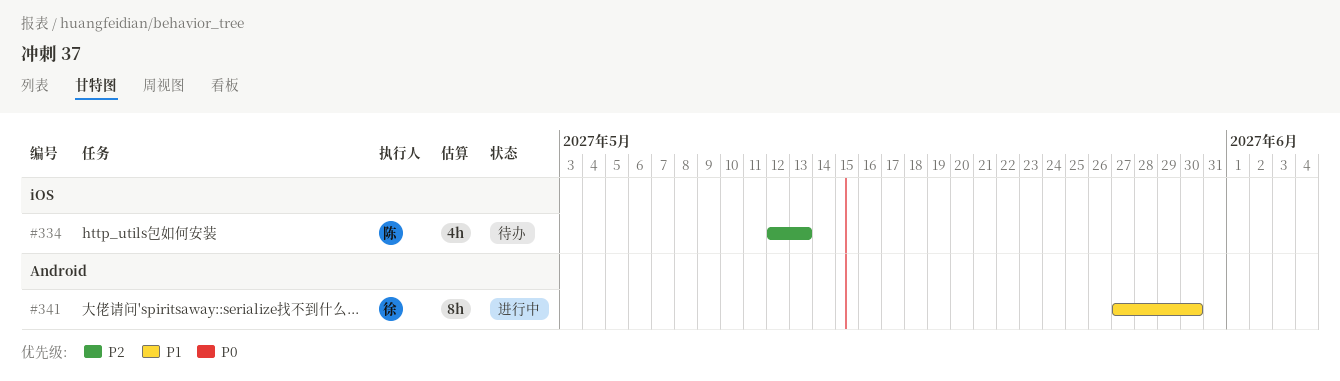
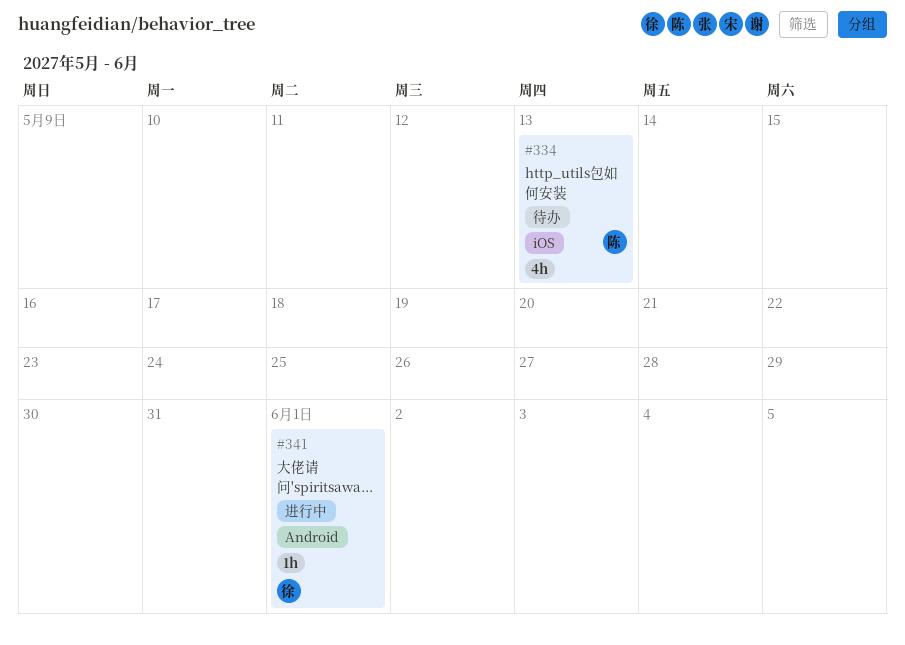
#341, estimate: 8h -> 1h
#341, due: May 30 -> Jun 1

